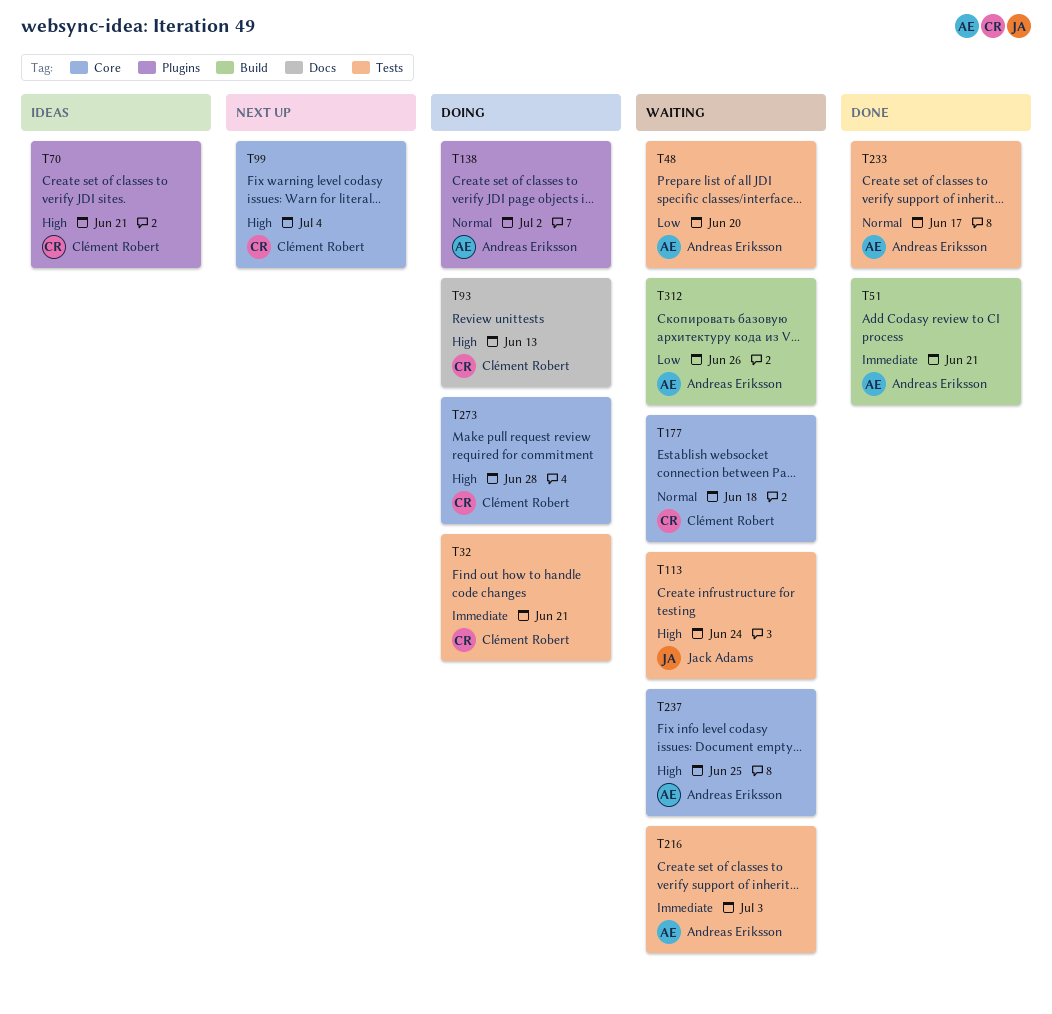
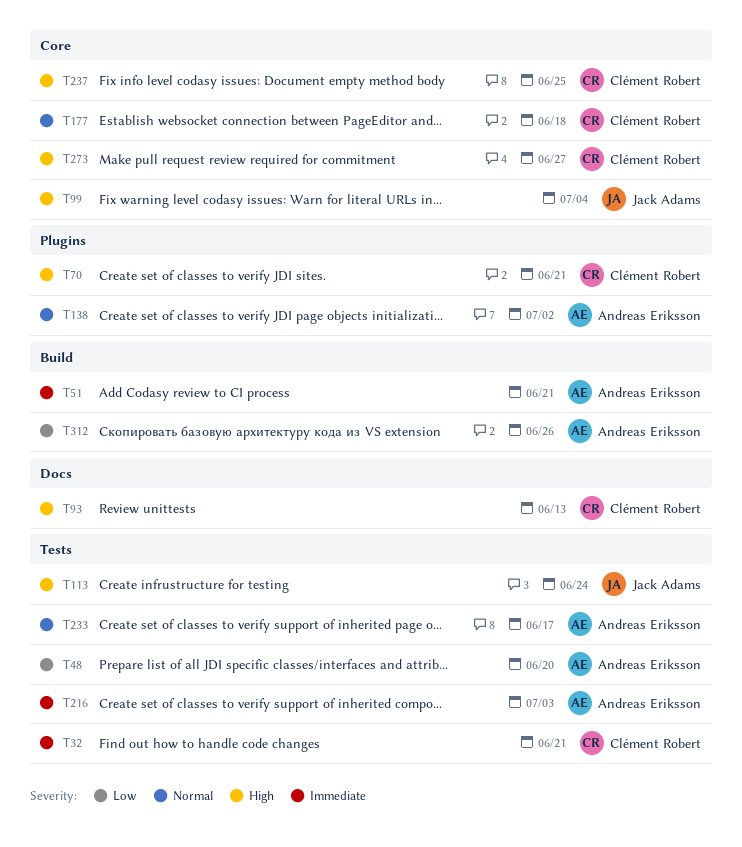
T99, owner: Clément Robert -> Jack Adams
T237, owner: Andreas Eriksson -> Clément Robert
T273, due: Jun 28 -> Jun 27

